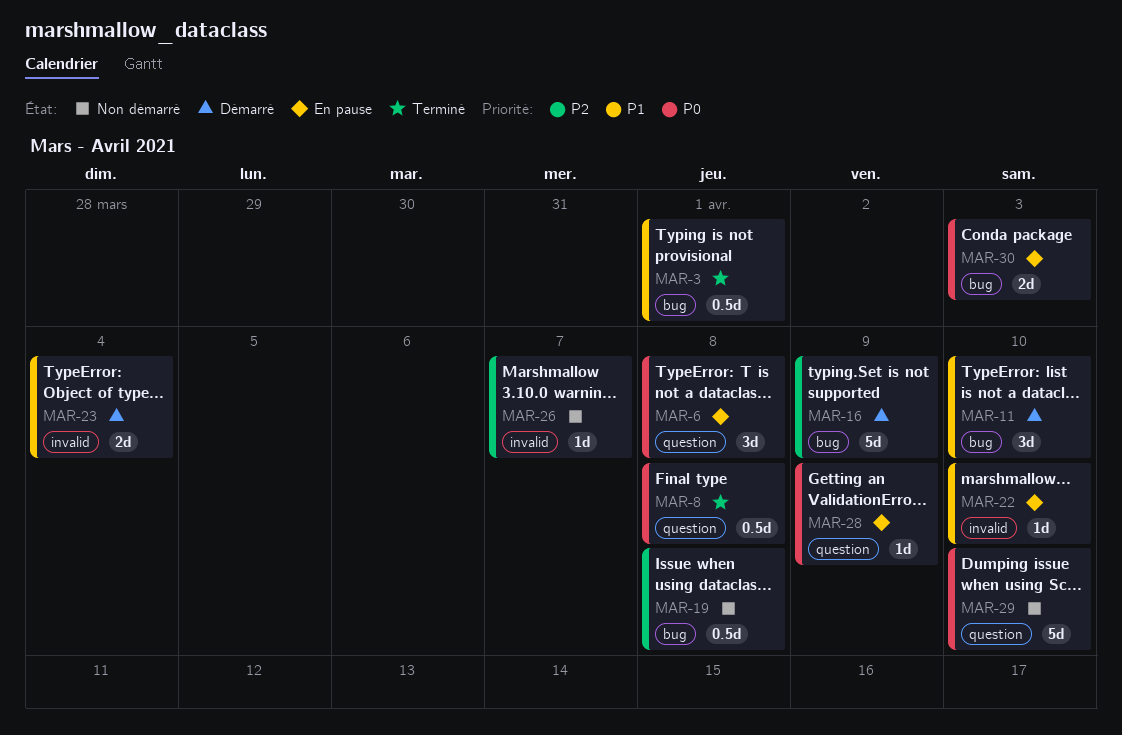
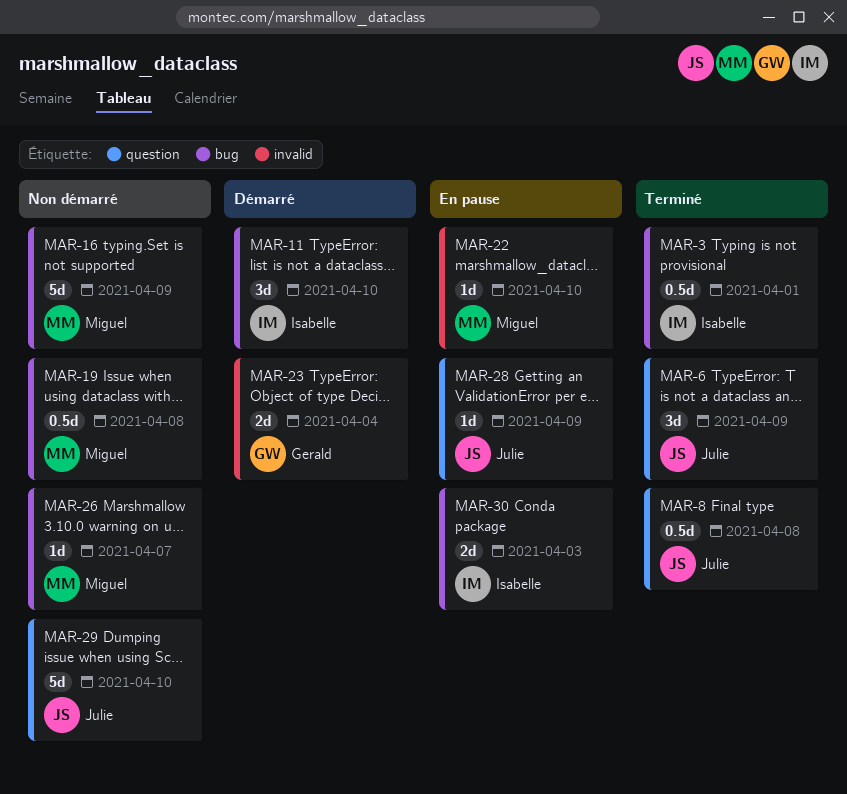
MAR-6, status: En pause -> Terminé
MAR-6, due: Apr 8 -> Apr 9
MAR-16, status: Démarré -> Non démarré
MAR-26, label: invalid -> bug

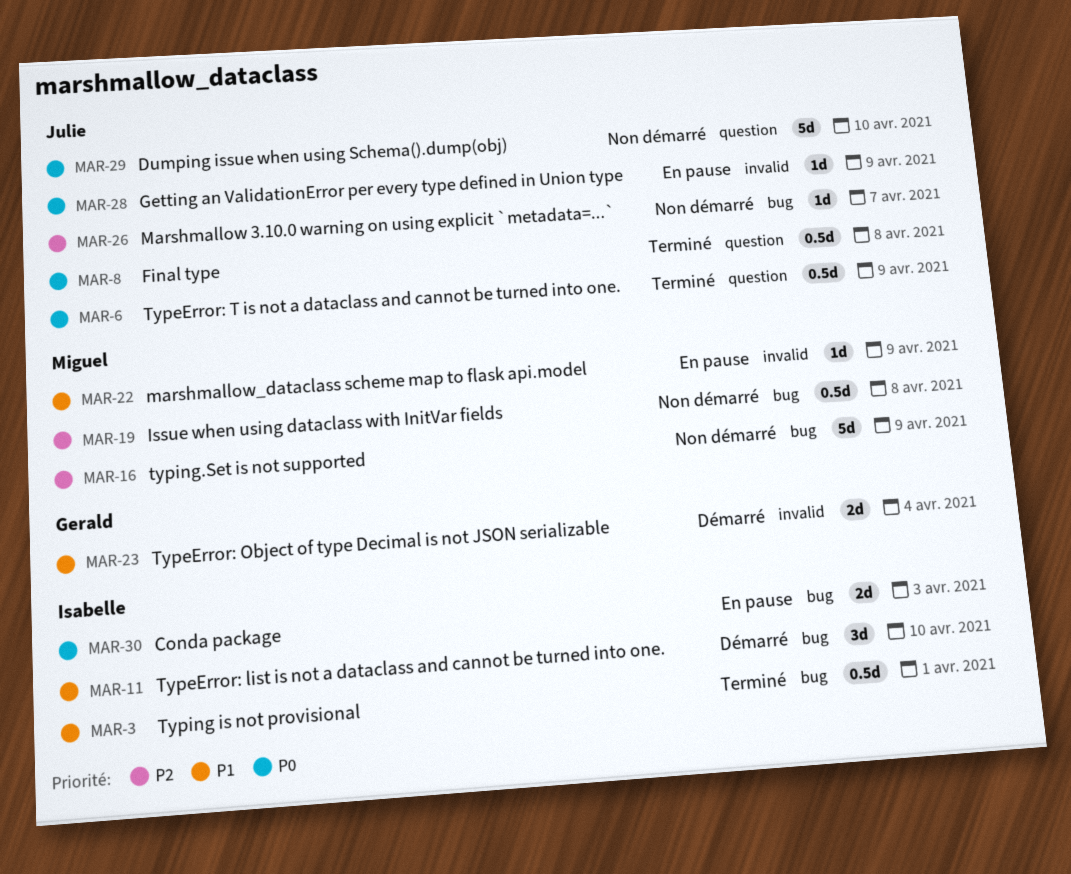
MAR-6, estimate: 3d -> 0.5d
MAR-22, due: Apr 10 -> Apr 9
MAR-26, owner: Miguel -> Julie
MAR-28, label: question -> invalid

